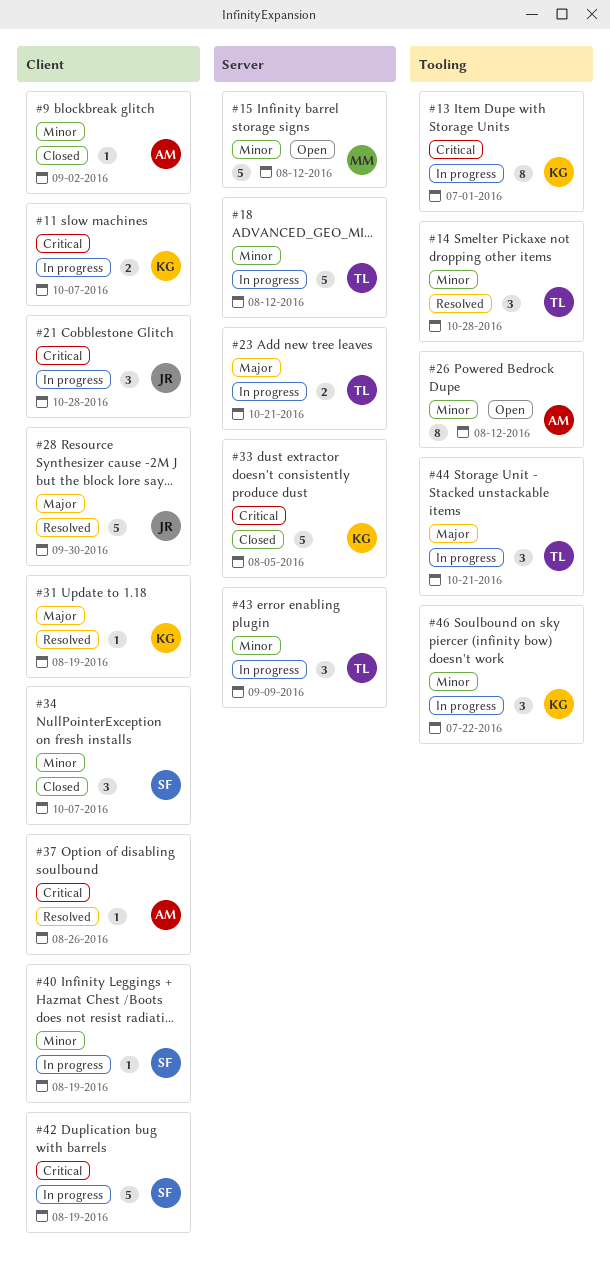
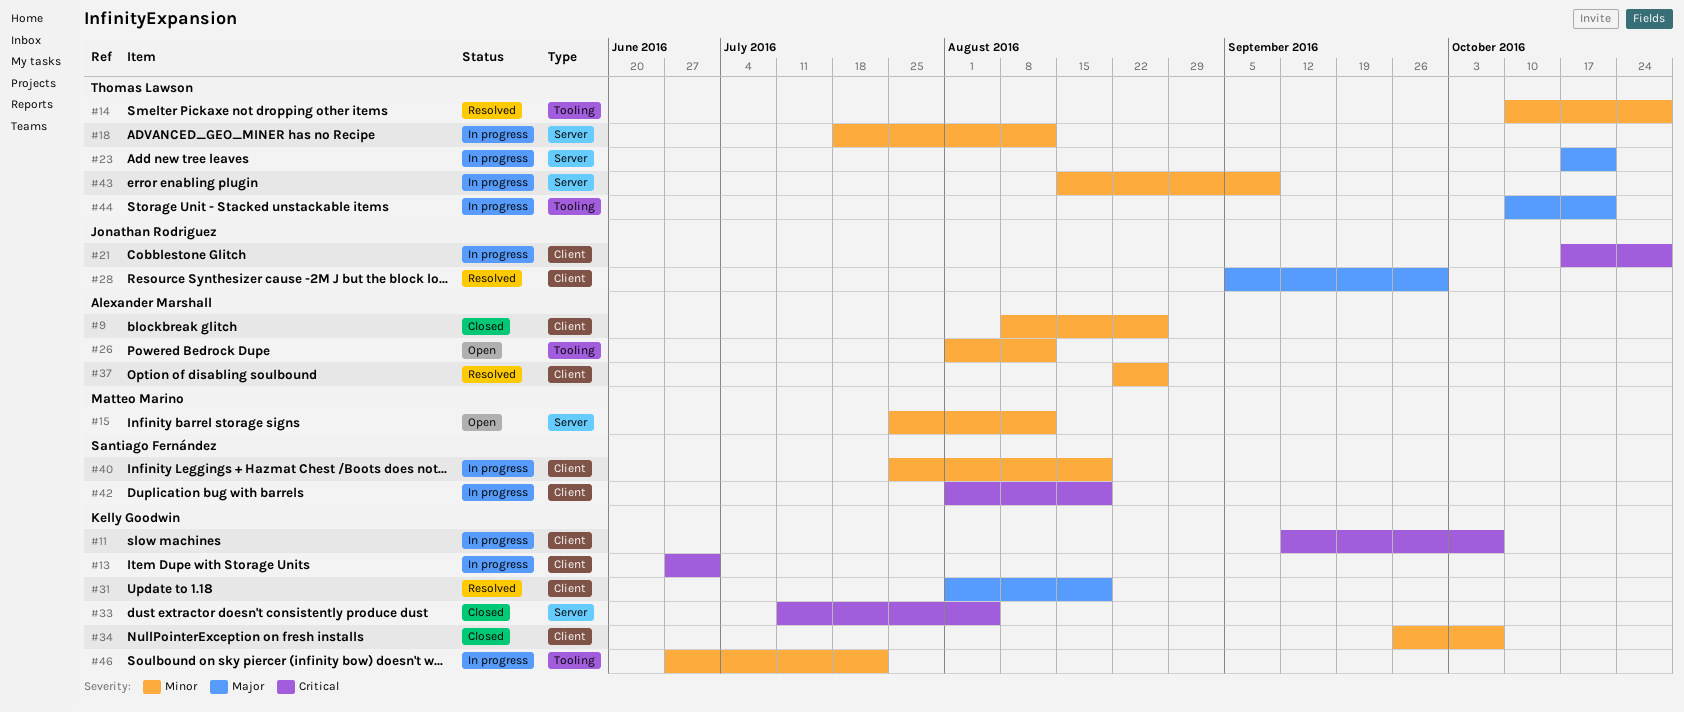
#9, due: Sep 2 -> Aug 26
#13, label: Tooling -> Client
#34, owner: Santiago Fernández -> Kelly Goodwin
#37, priority: Critical -> Minor

